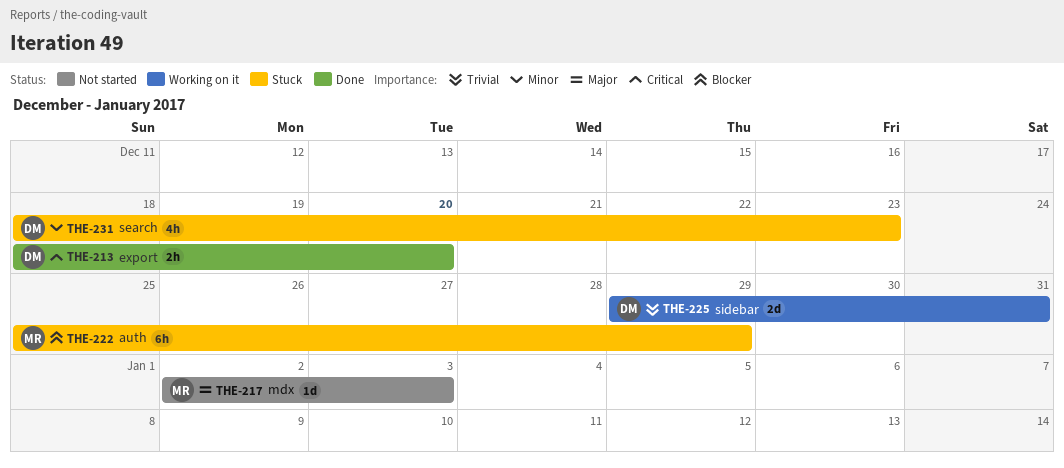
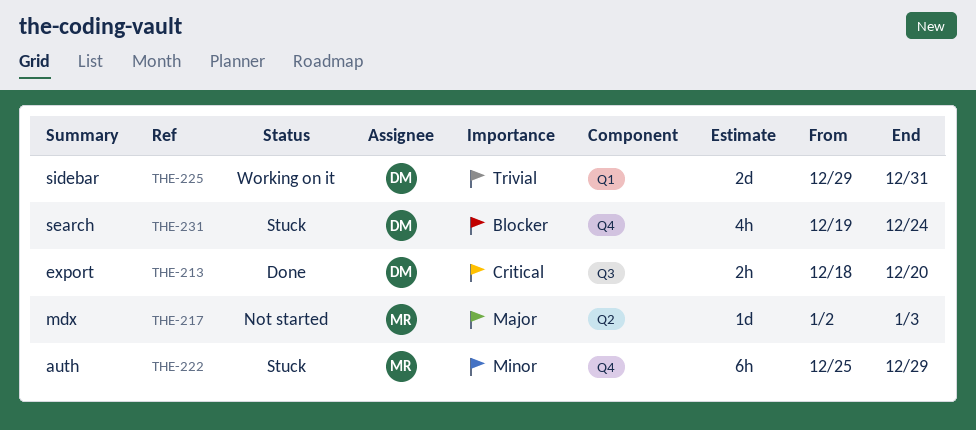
THE-222, priority: Blocker -> Minor
THE-231, priority: Minor -> Blocker
THE-231, start: Dec 18 -> Dec 19
THE-231, due: Dec 23 -> Dec 24

